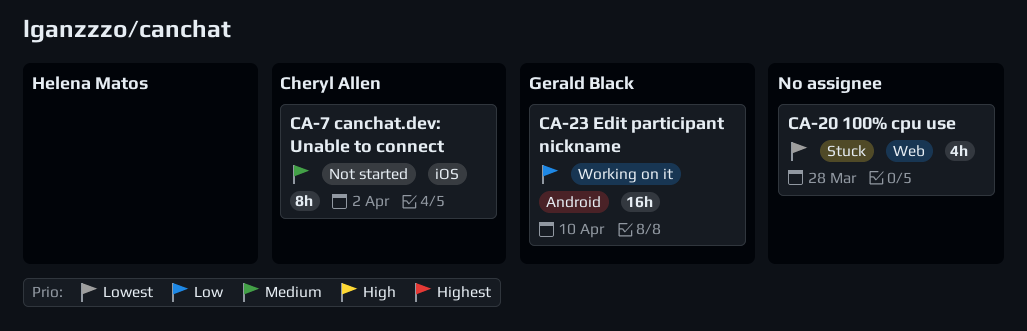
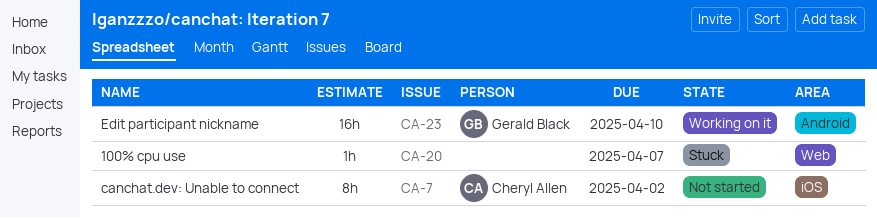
CA-20, estimate: 4h -> 1h
CA-20, due: Mar 28 -> Apr 7

